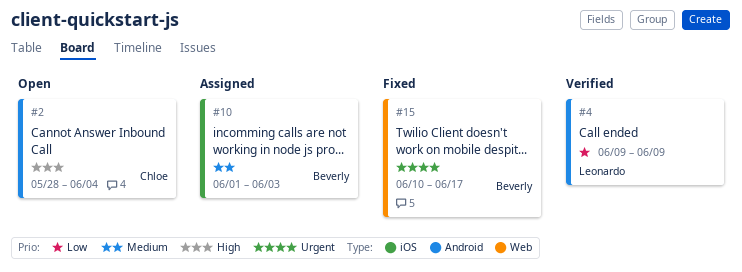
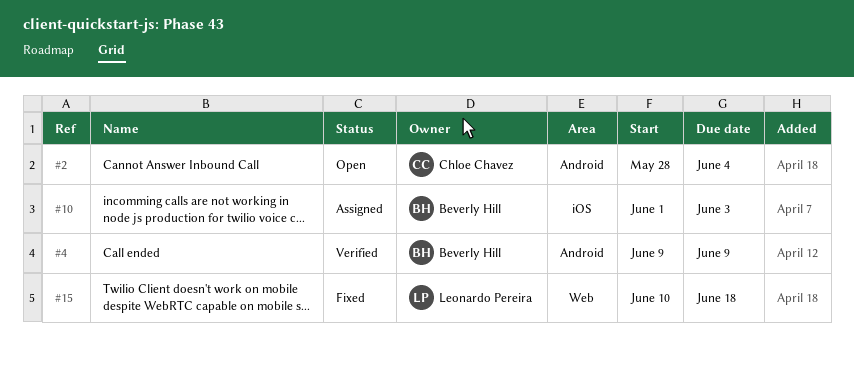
#4, owner: Leonardo Pereira -> Beverly Hill
#15, owner: Beverly Hill -> Leonardo Pereira
#15, due: Jun 17 -> Jun 18

